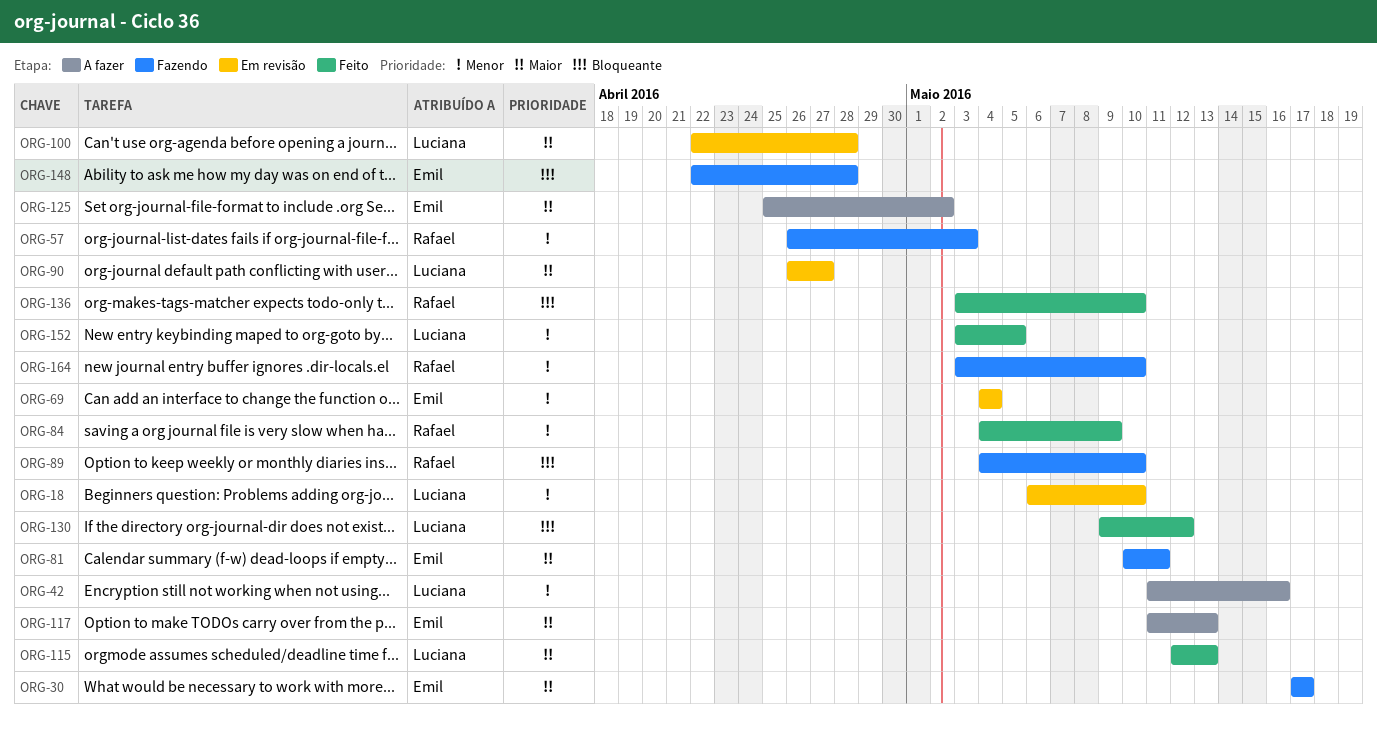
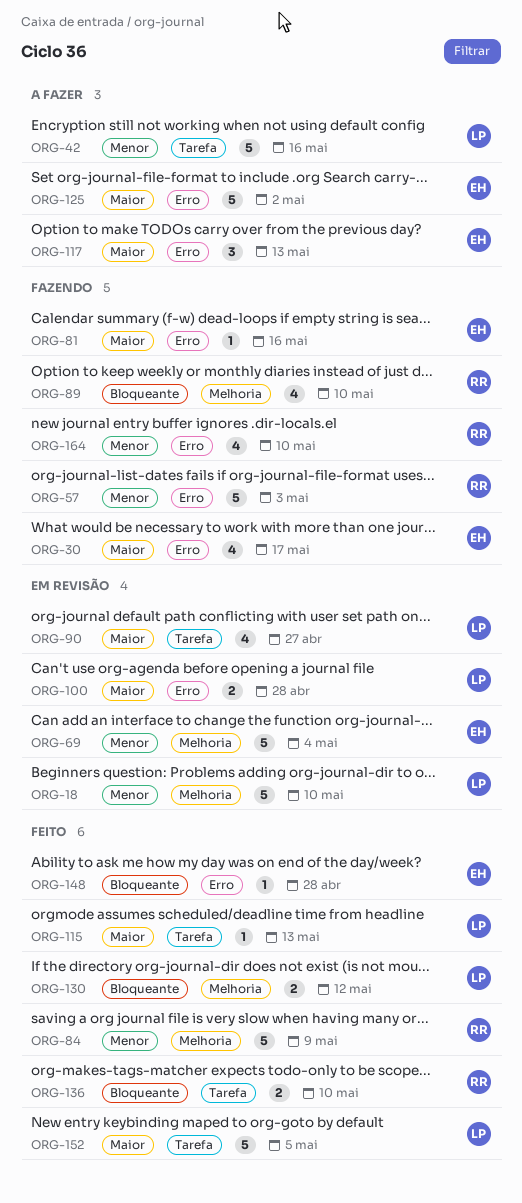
ORG-81, due: May 11 -> May 16
ORG-148, status: Fazendo -> Feito
ORG-152, priority: Menor -> Maior

